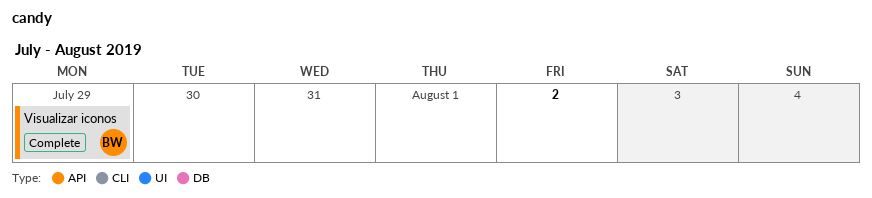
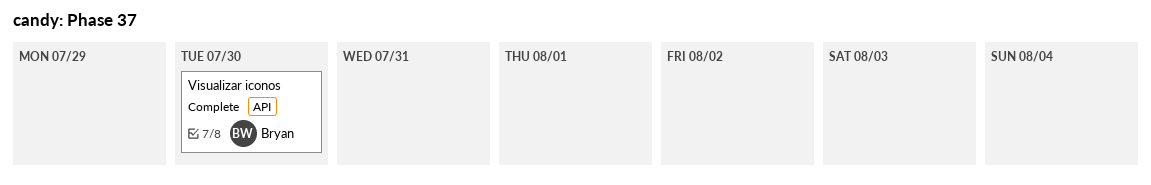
Visualizar iconos, due: Jul 29 -> Jul 30

